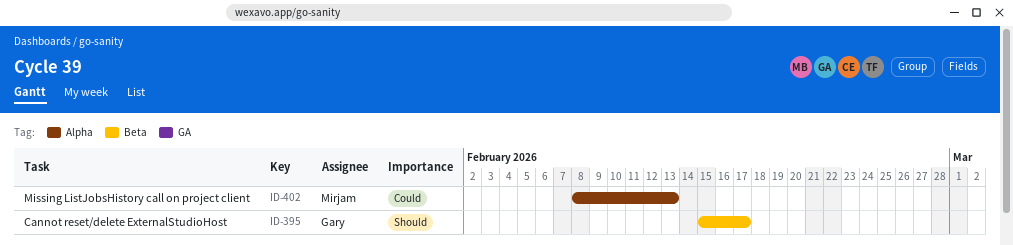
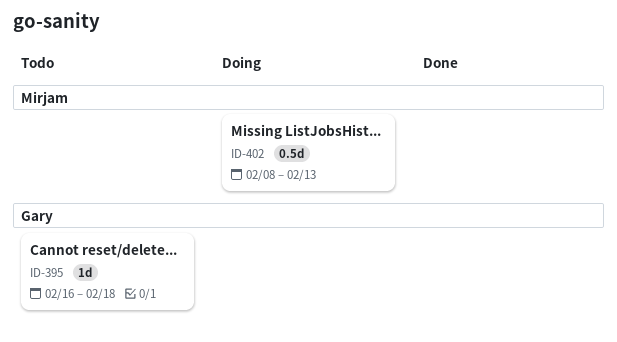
ID-395, start: Feb 15 -> Feb 16
ID-395, due: Feb 17 -> Feb 18

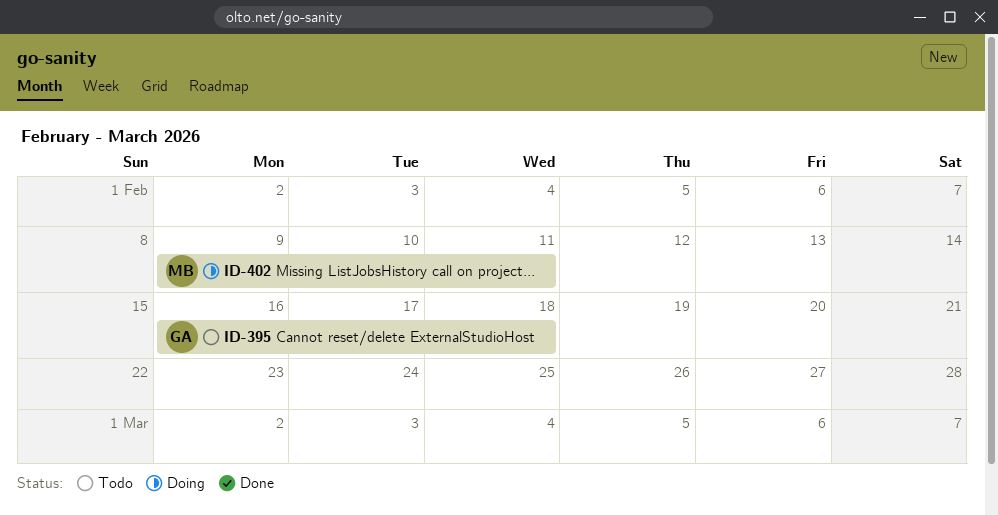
ID-402, start: Feb 8 -> Feb 9
ID-402, due: Feb 13 -> Feb 11

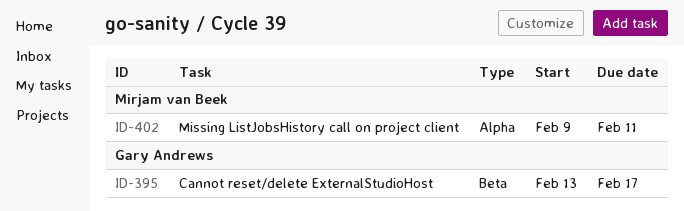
ID-395, start: Feb 16 -> Feb 13
ID-395, due: Feb 18 -> Feb 17

